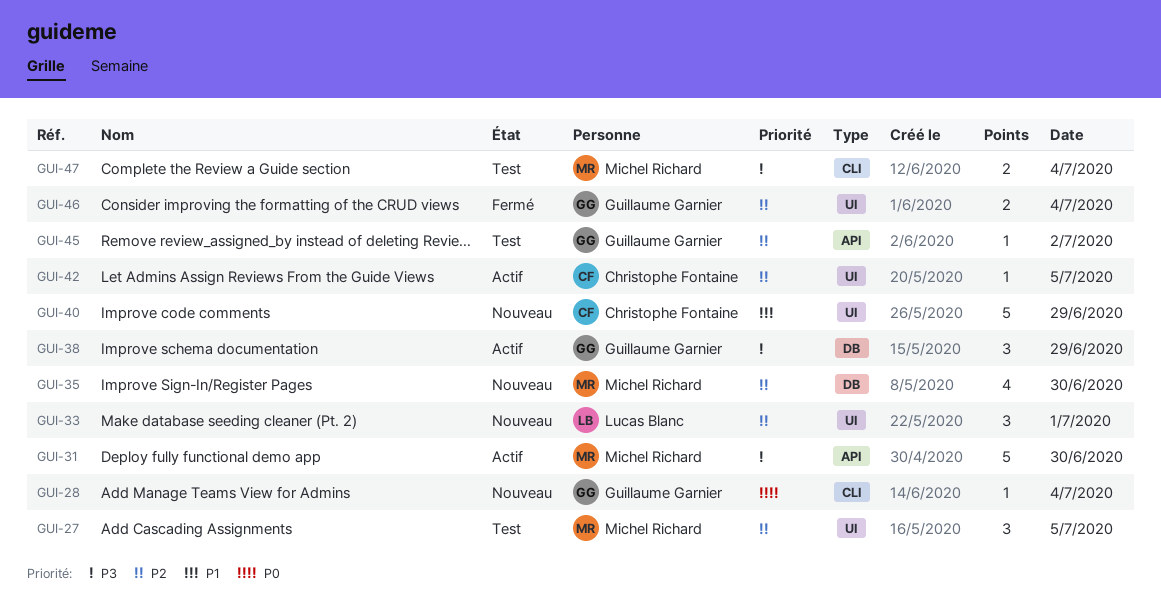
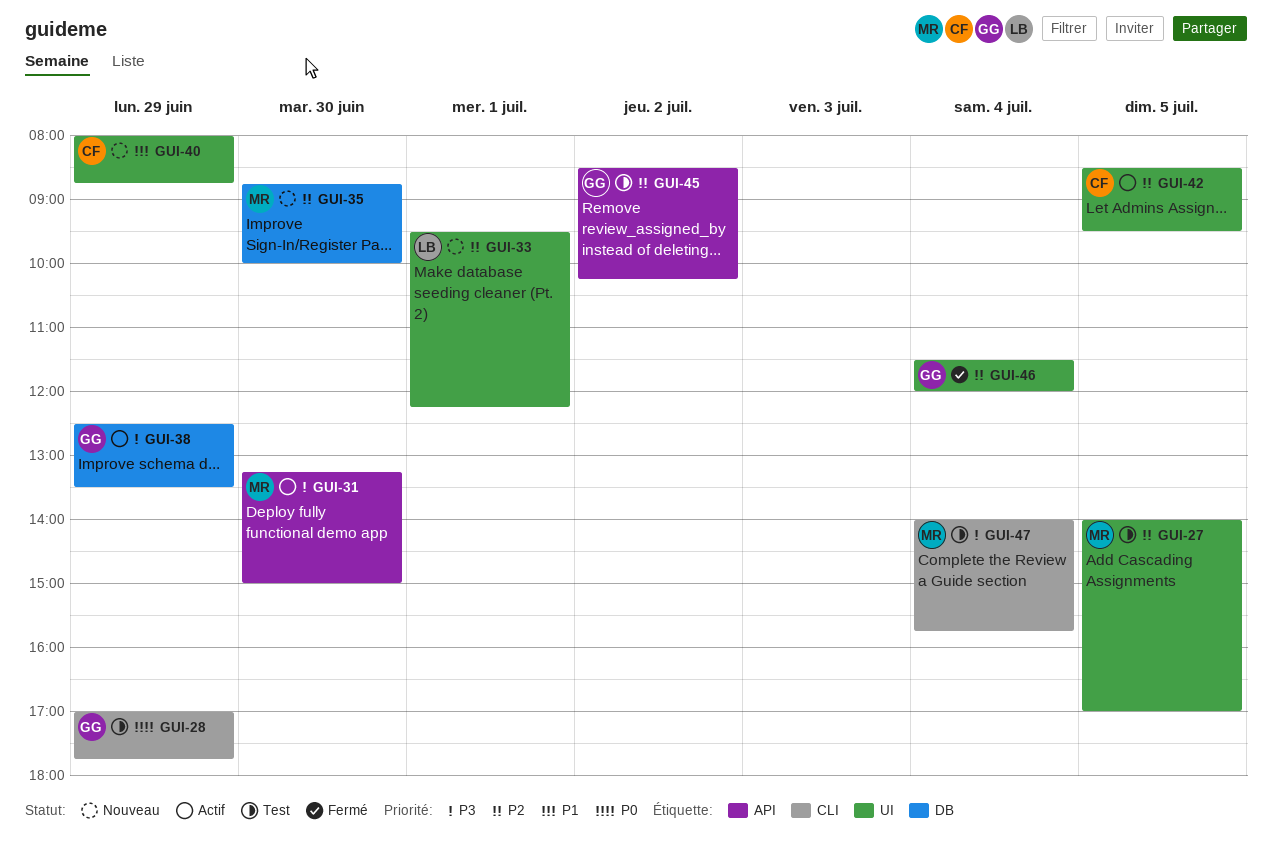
GUI-28, status: Nouveau -> Test
GUI-28, day: Jul 4 -> Jun 29

